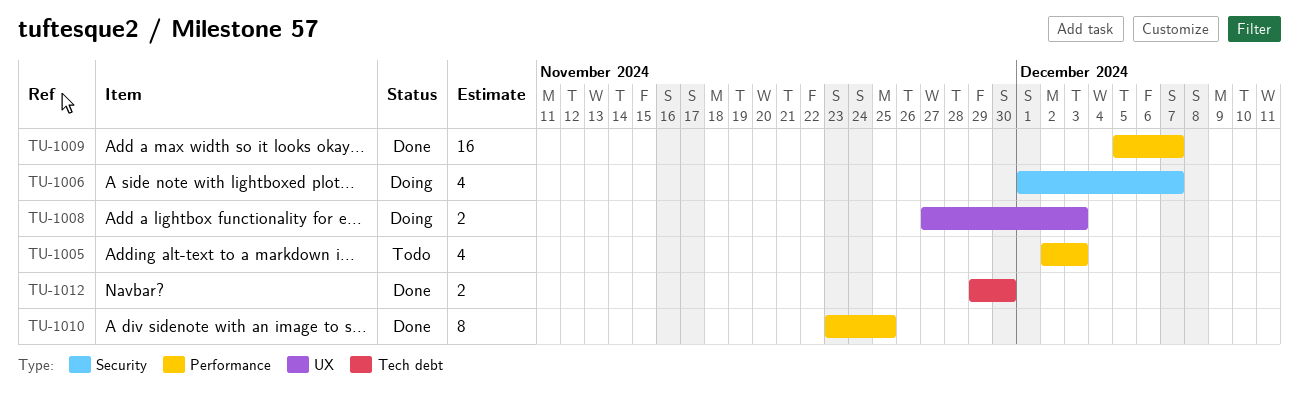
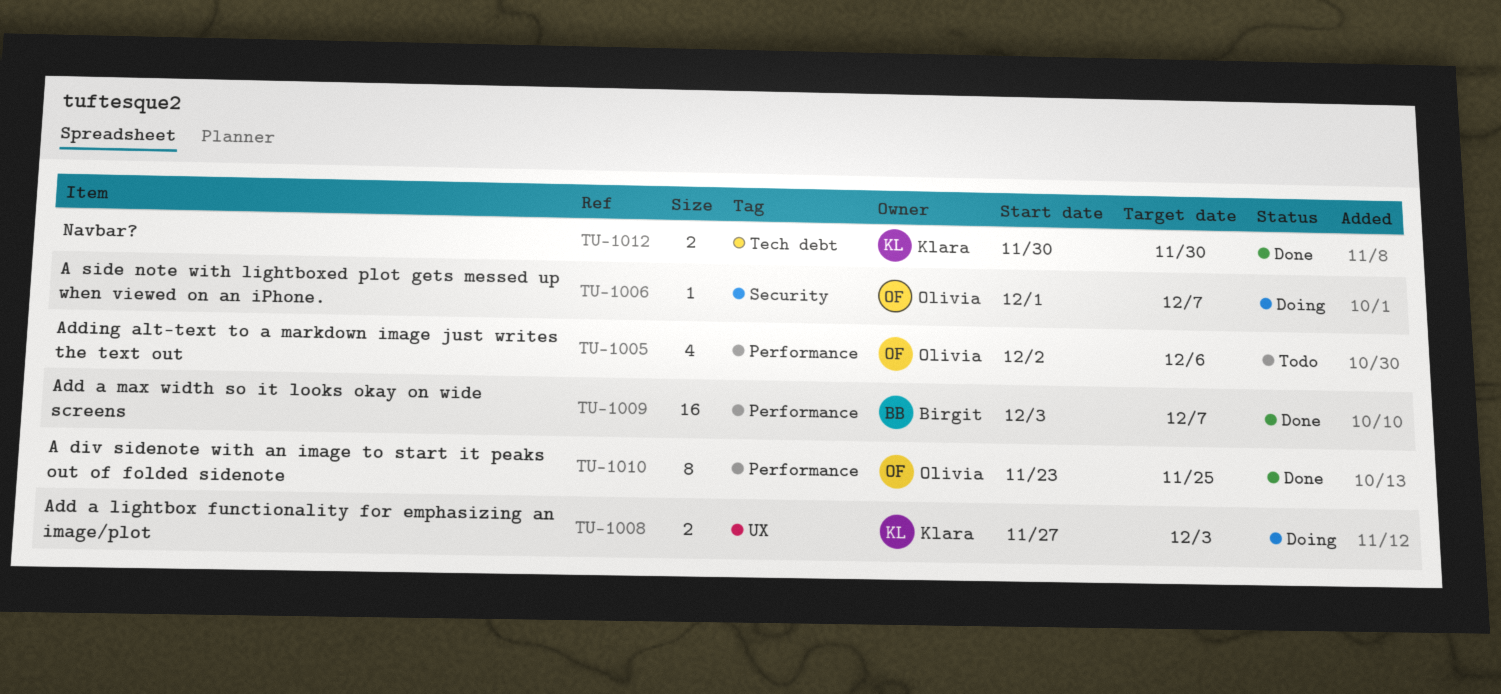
TU-1005, due: Dec 3 -> Dec 6
TU-1006, estimate: 4 -> 1
TU-1009, start: Dec 5 -> Dec 3
TU-1012, start: Nov 29 -> Nov 30

